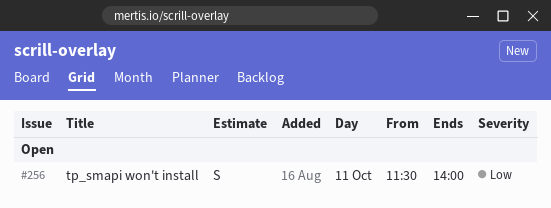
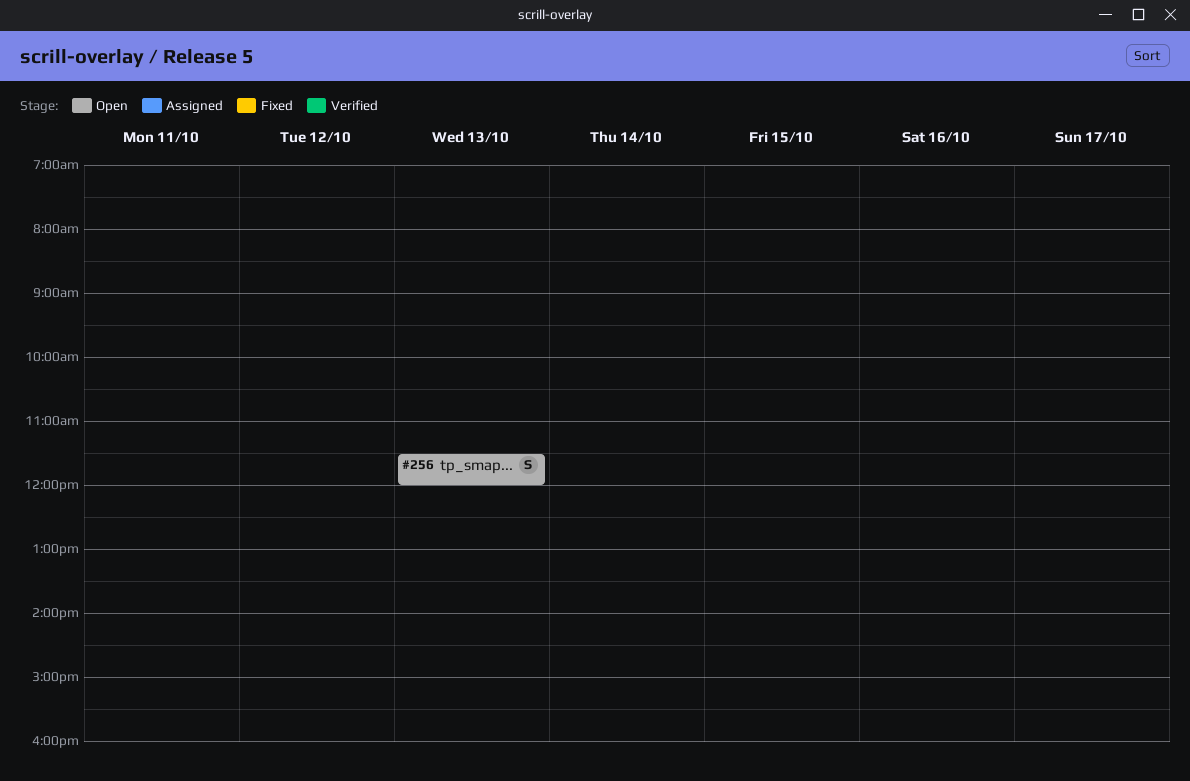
#256, day: Oct 11 -> Oct 13
#256, ends: 14:00 -> 12:00

